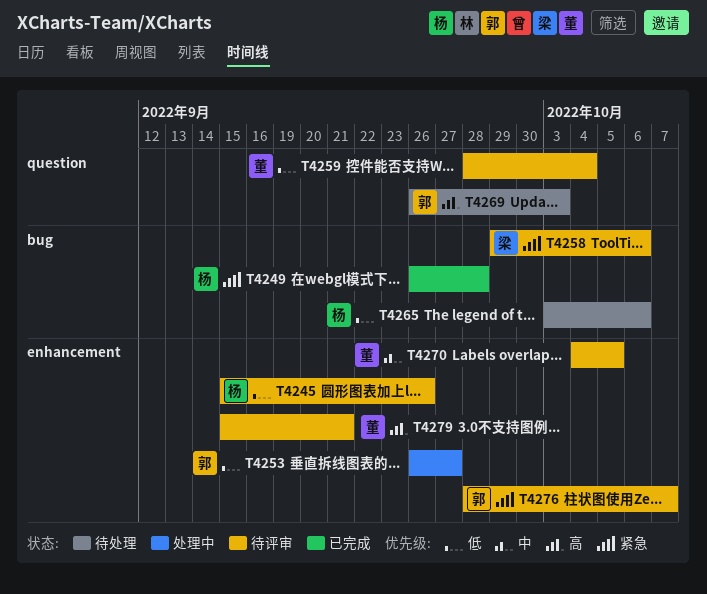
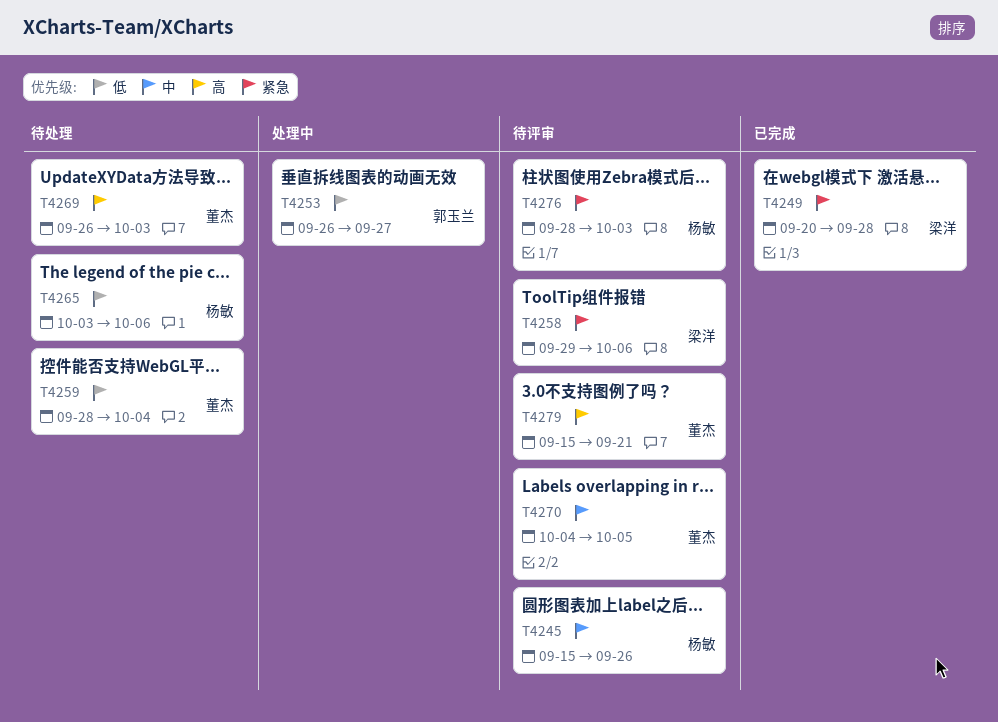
T4245, priority: 低 -> 中
T4249, owner: 杨敏 -> 梁洋
T4249, start: Sep 26 -> Sep 20
T4259, status: 待评审 -> 待处理
T4269, owner: 郭玉兰 -> 董杰
T4276, owner: 郭玉兰 -> 杨敏
T4276, due: Oct 7 -> Oct 3

